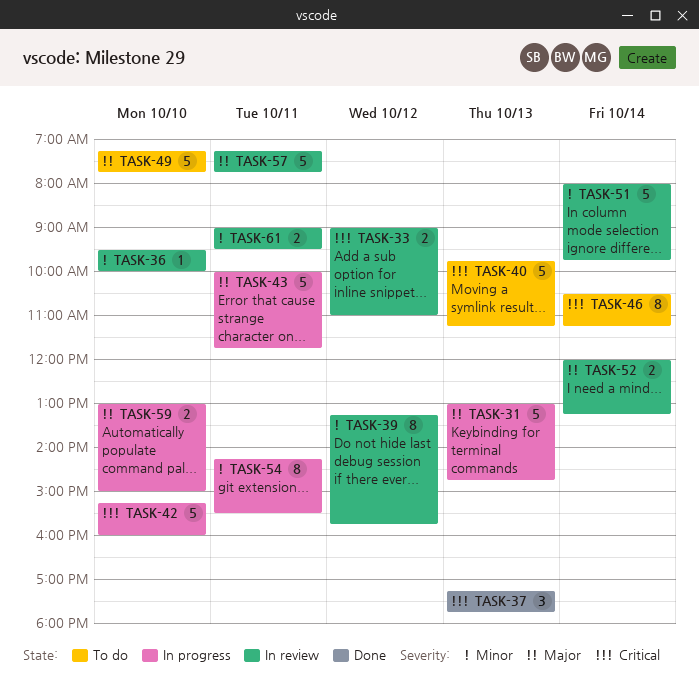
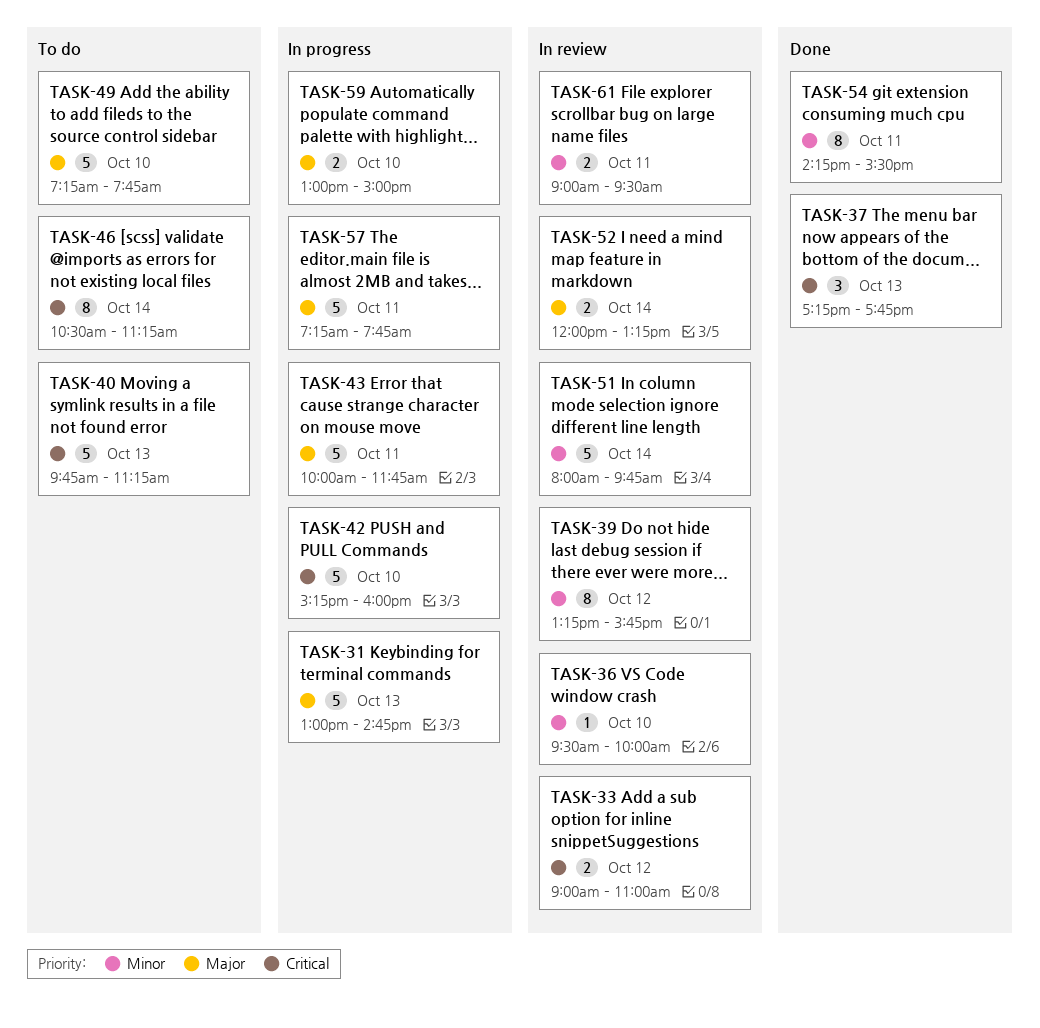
TASK-54, status: In progress -> Done
TASK-57, status: In review -> In progress

